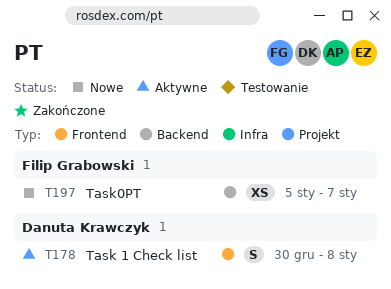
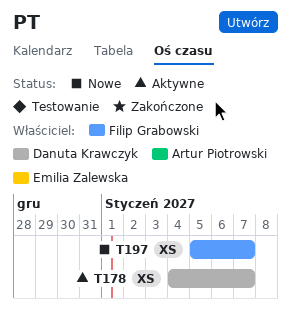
T178, estimate: S -> XS
T178, start: Dec 30 -> Jan 4
T178, due: Jan 8 -> Jan 7

